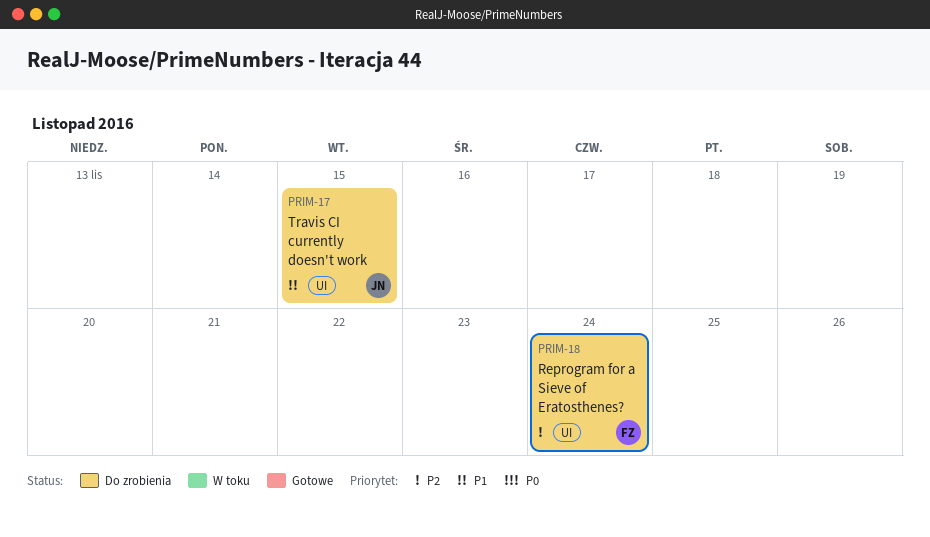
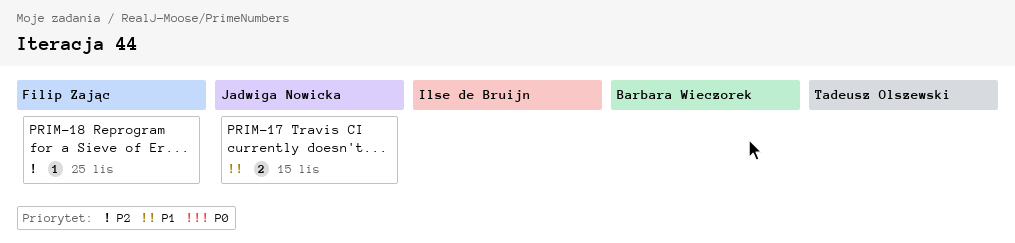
PRIM-18, due: Nov 24 -> Nov 25

